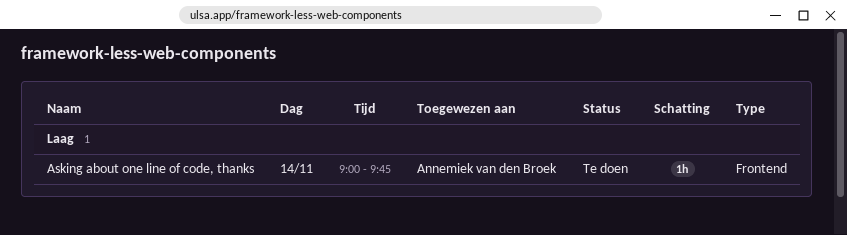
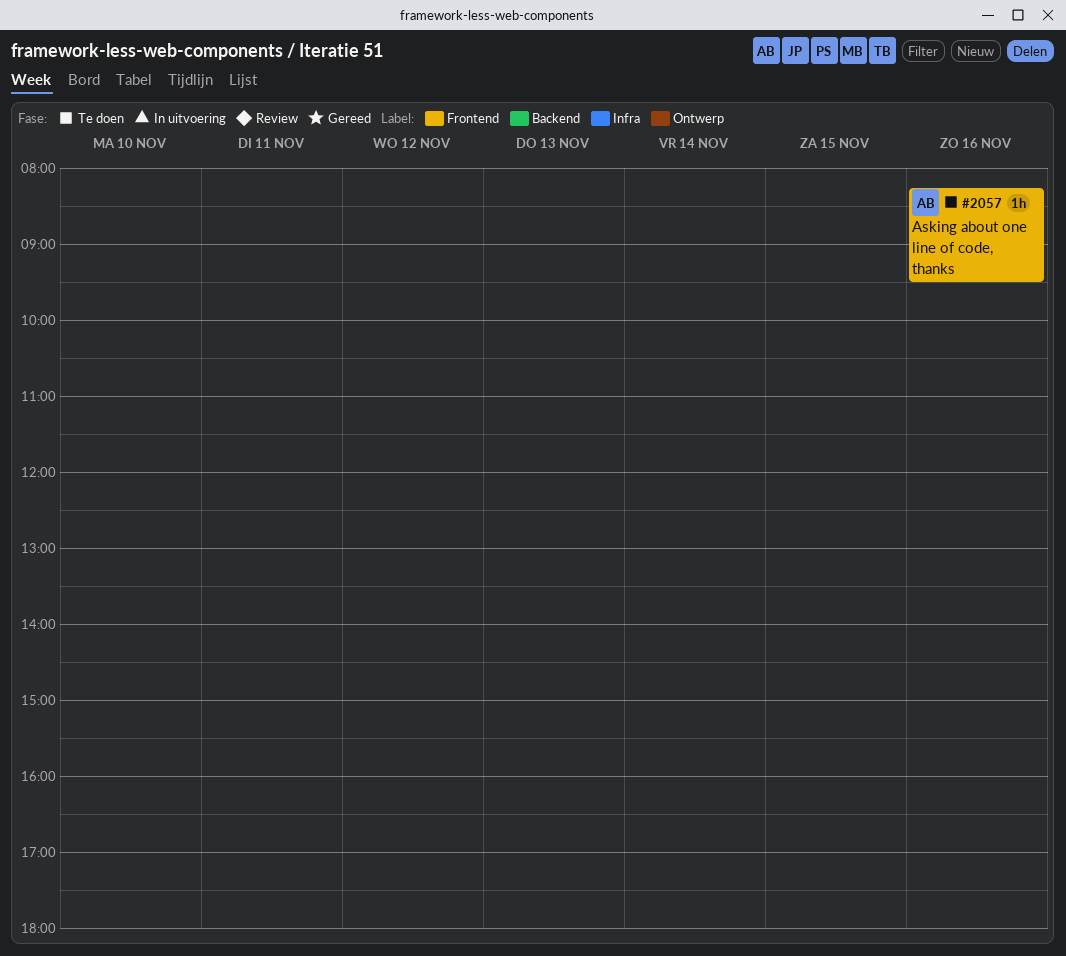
Asking about one line of code, thanks, day: Nov 14 -> Nov 16
Asking about one line of code, thanks, begins: 09:00 -> 08:15
Asking about one line of code, thanks, ends: 09:45 -> 09:30

